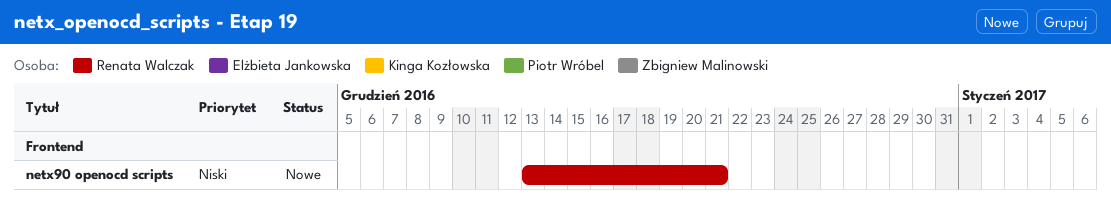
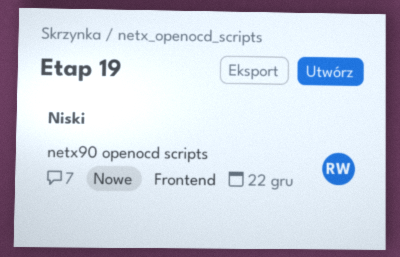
netx90 openocd scripts, due: Dec 21 -> Dec 22

